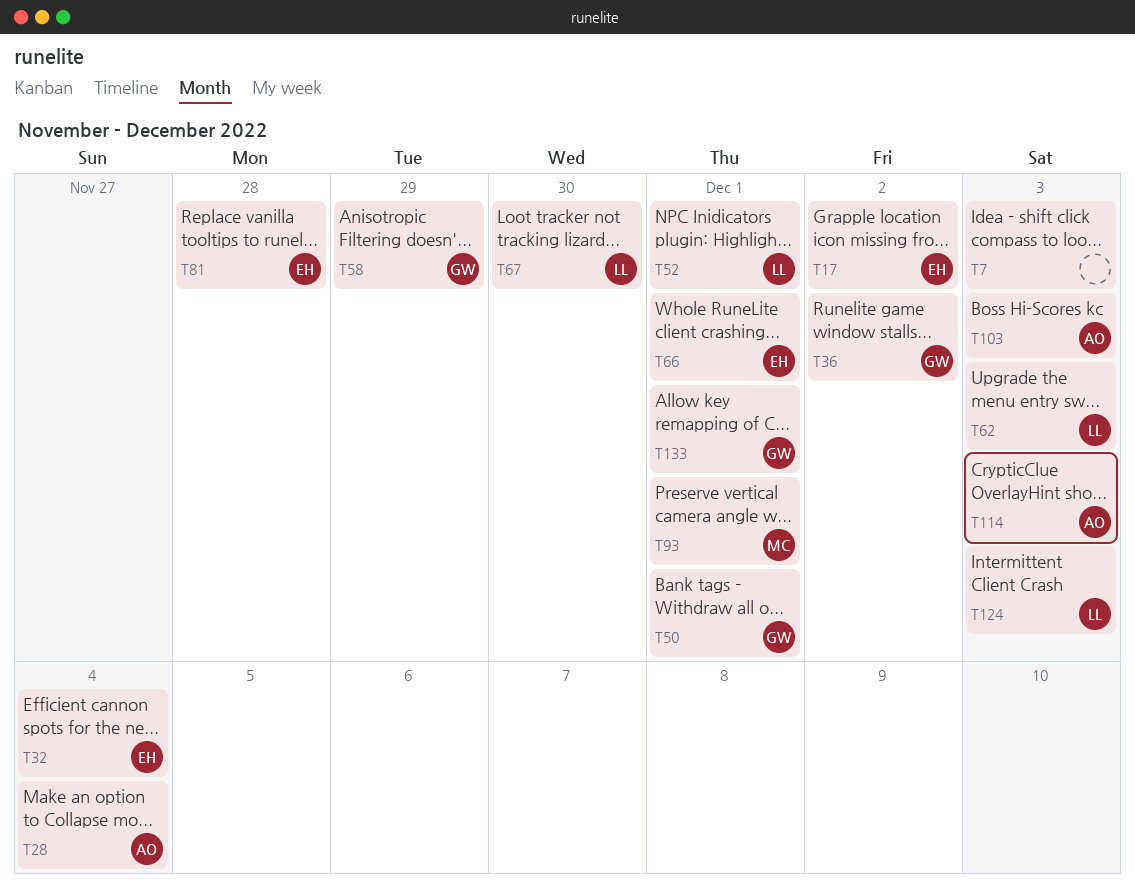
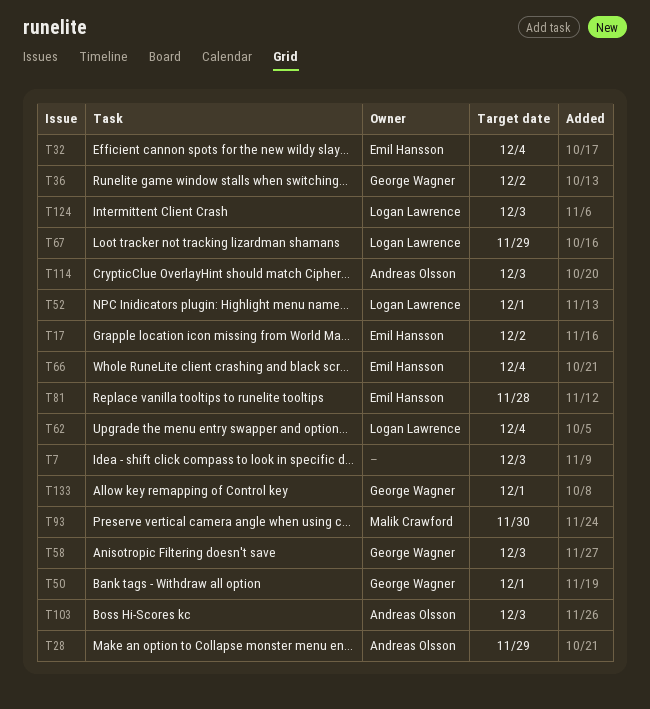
T28, due: Dec 4 -> Nov 29
T58, due: Nov 29 -> Dec 3
T62, due: Dec 3 -> Dec 4
T66, due: Dec 1 -> Dec 4
T67, due: Nov 30 -> Nov 29
T93, due: Dec 1 -> Nov 30

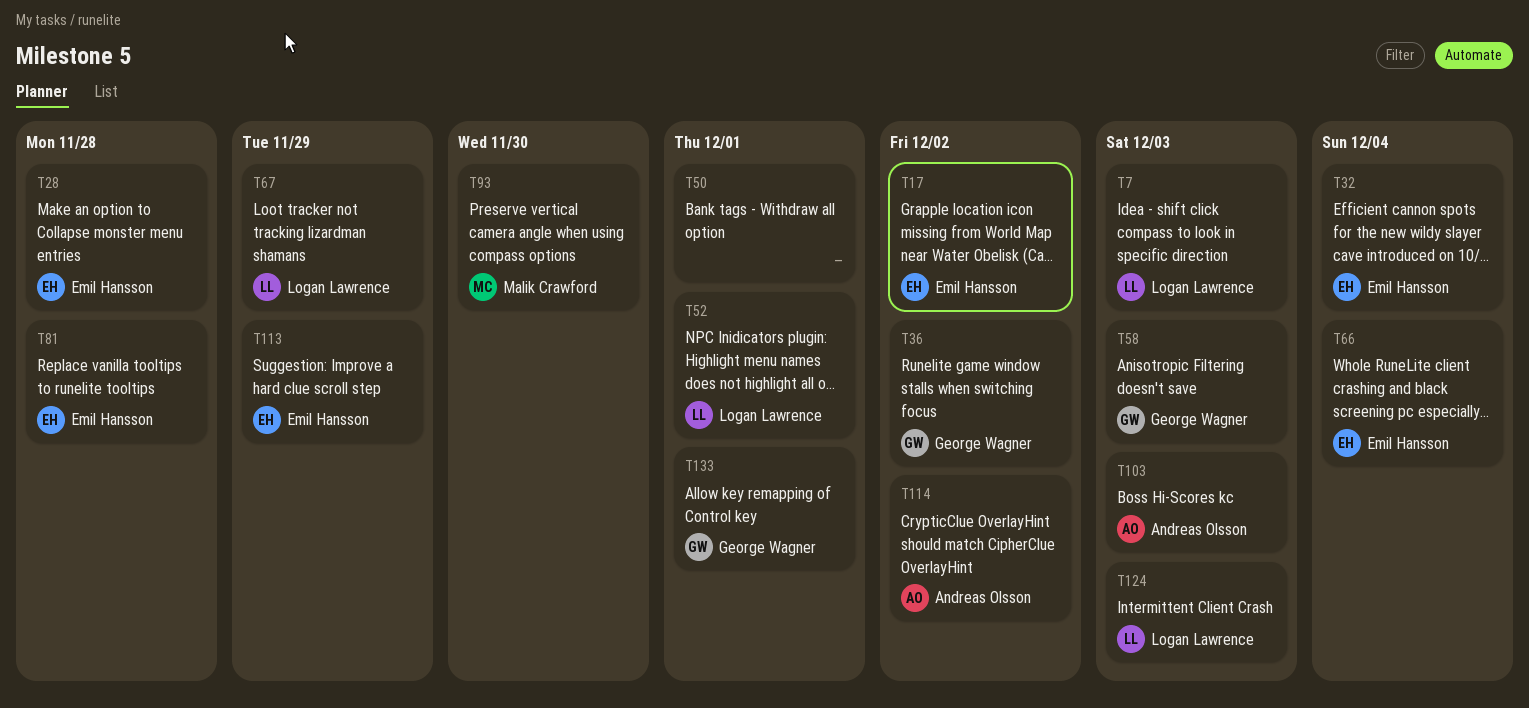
T7, owner: none -> Logan Lawrence
T28, owner: Andreas Olsson -> Emil Hansson
T28, due: Nov 29 -> Nov 28
T50, owner: George Wagner -> none
T62: present -> none
T113: none -> present
T114, due: Dec 3 -> Dec 2

